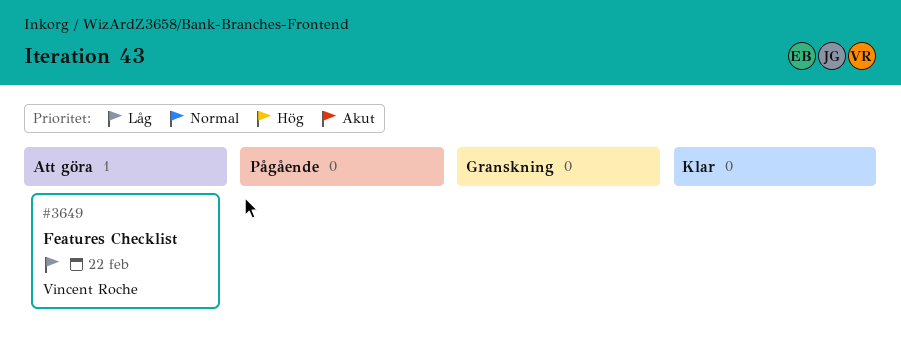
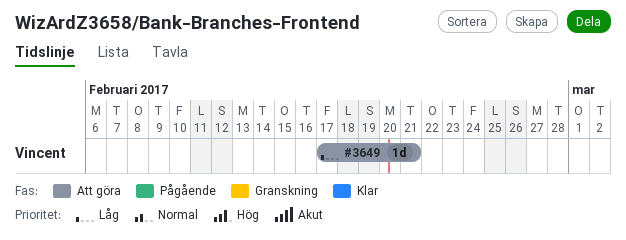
#3649, due: Feb 22 -> Feb 21

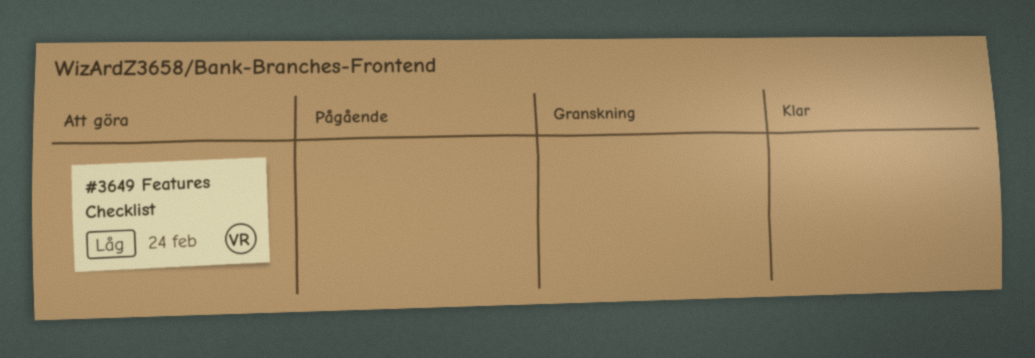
#3649, due: Feb 21 -> Feb 24

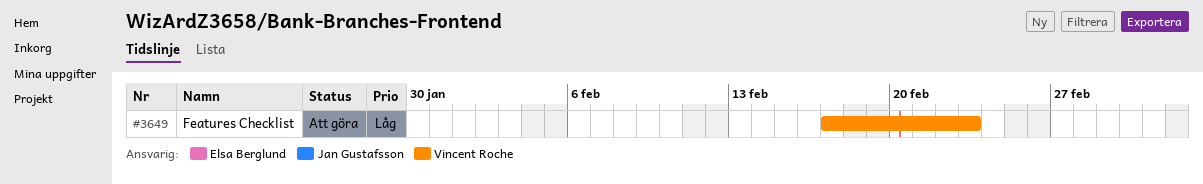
#3649, due: Feb 24 -> Feb 23

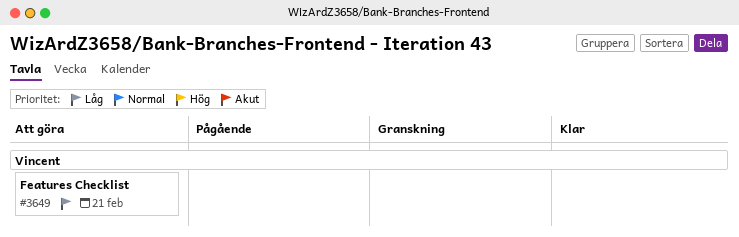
#3649, due: Feb 23 -> Feb 21

